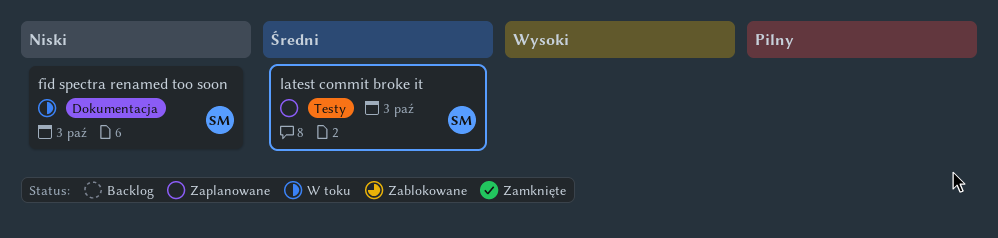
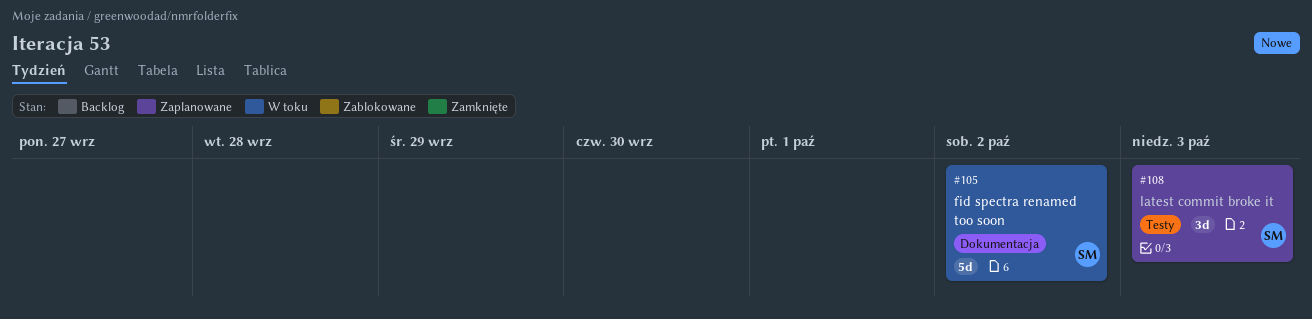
fid spectra renamed too soon, due: Oct 3 -> Oct 2

